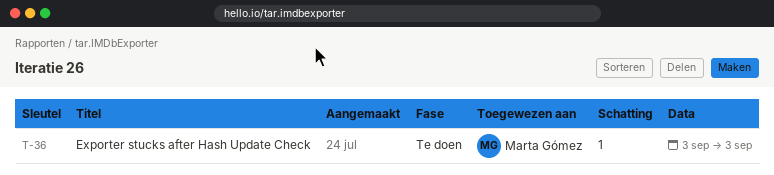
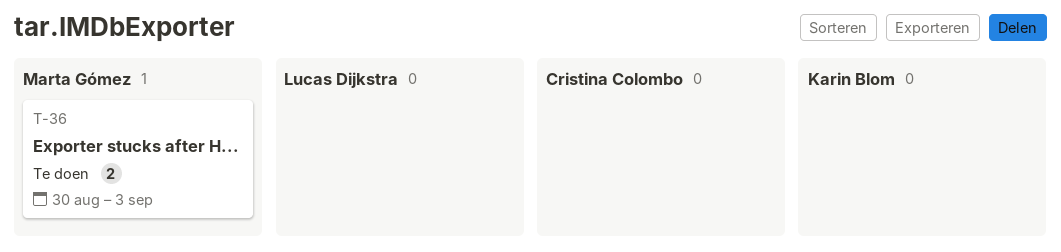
T-36, estimate: 1 -> 2
T-36, start: Sep 3 -> Aug 30

